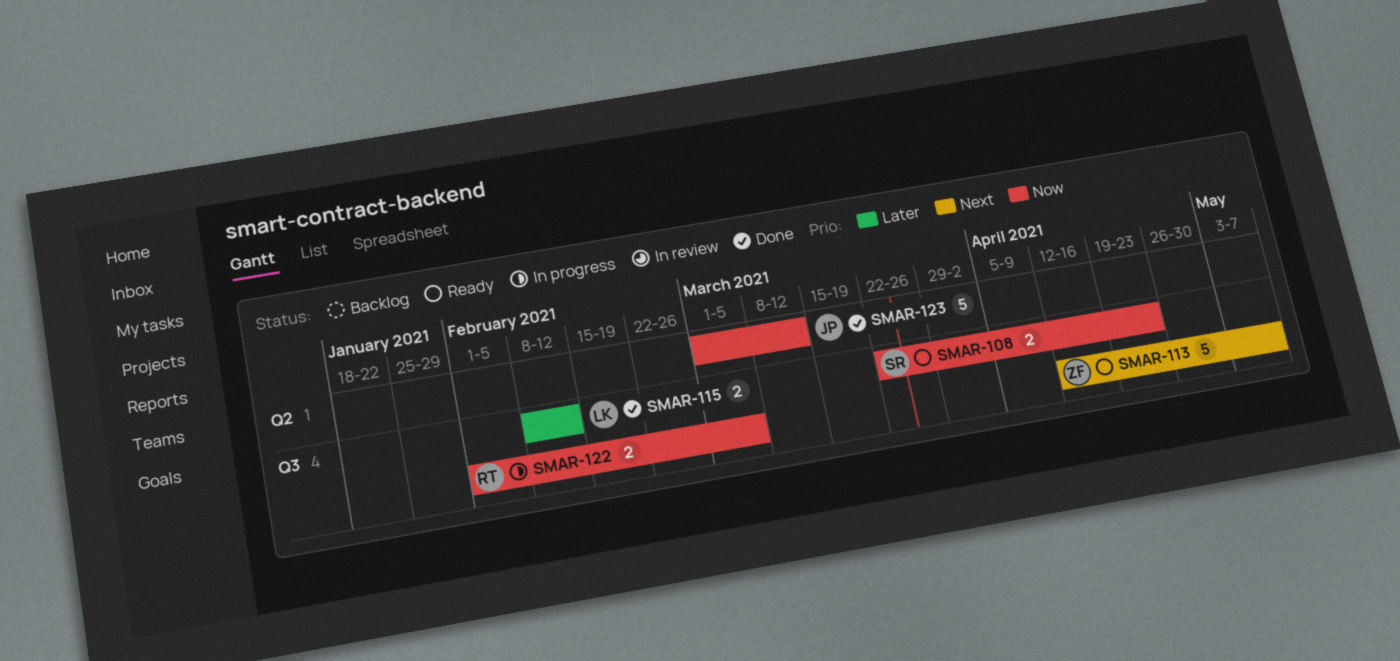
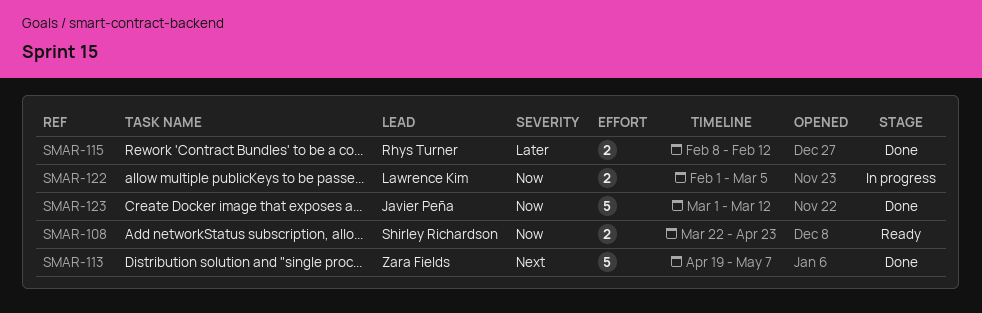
SMAR-113, status: Ready -> Done
SMAR-113, start: Apr 12 -> Apr 19
SMAR-115, owner: Lawrence Kim -> Rhys Turner
SMAR-122, owner: Rhys Turner -> Lawrence Kim

